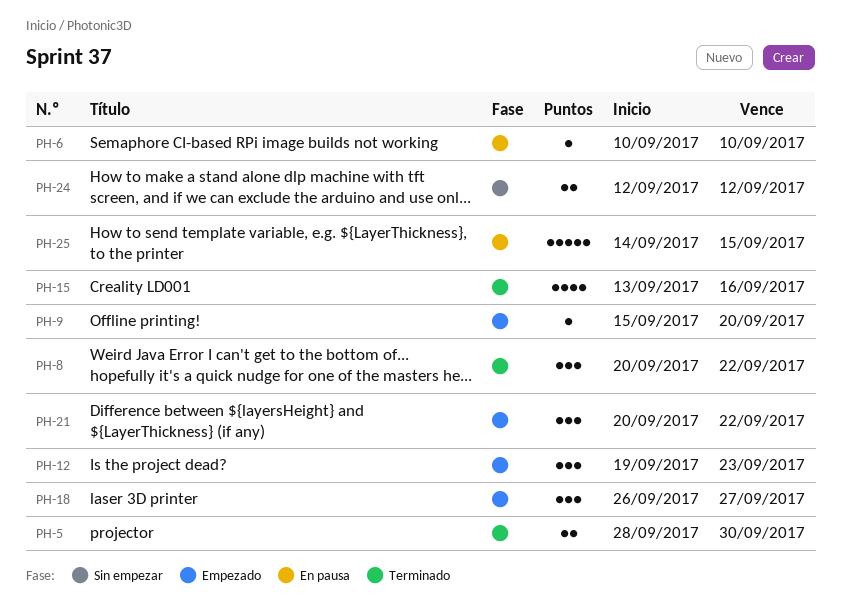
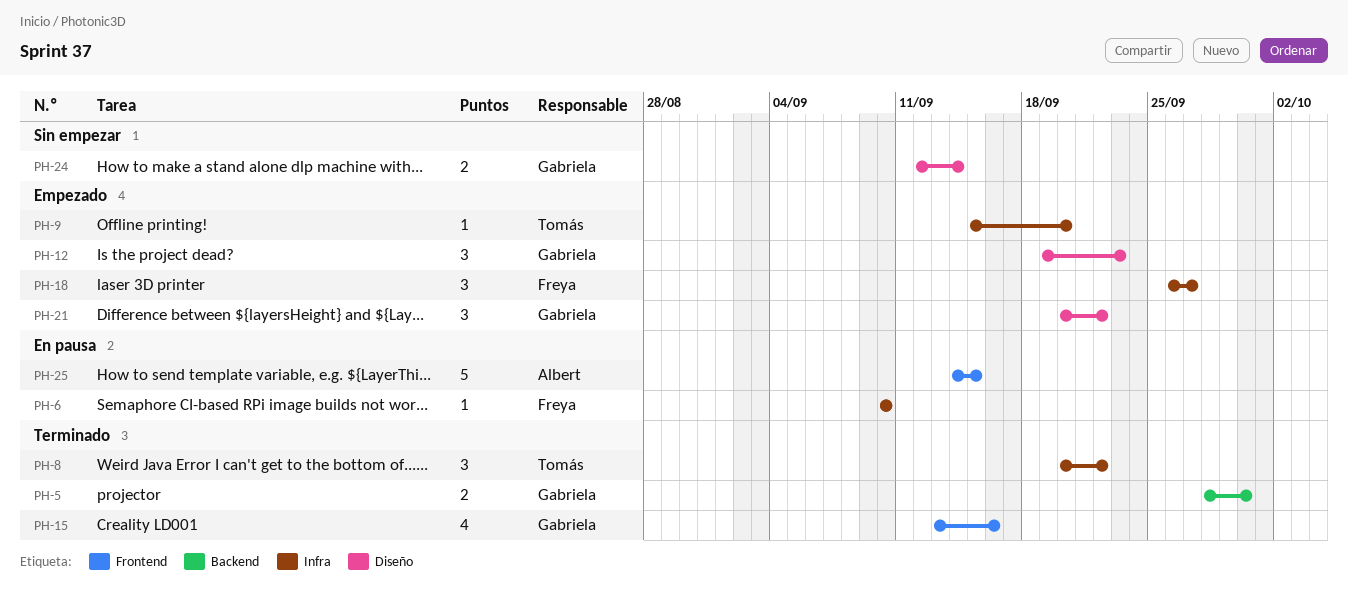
PH-24, due: Sep 12 -> Sep 14

